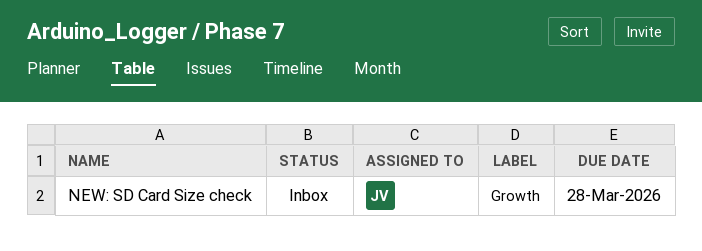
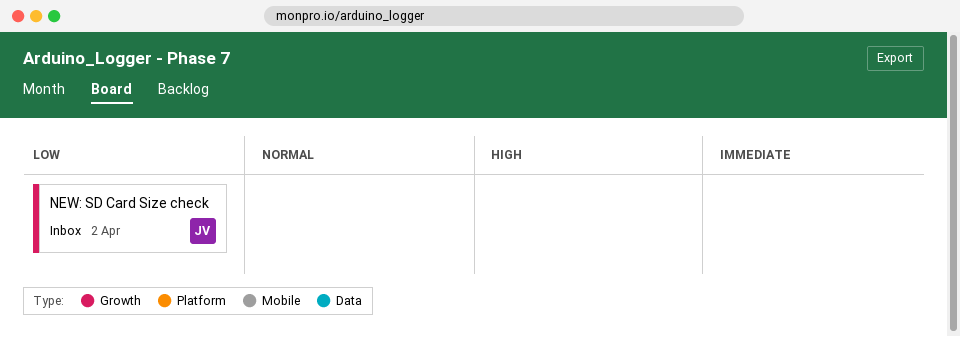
NEW: SD Card Size check, due: Mar 28 -> Apr 2

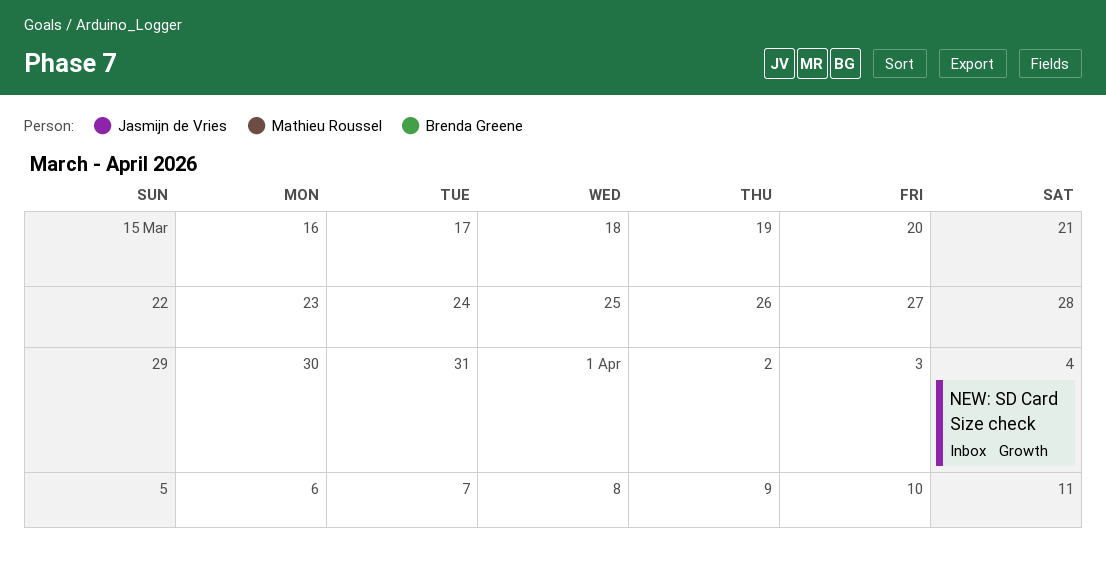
NEW: SD Card Size check, due: Apr 2 -> Apr 4

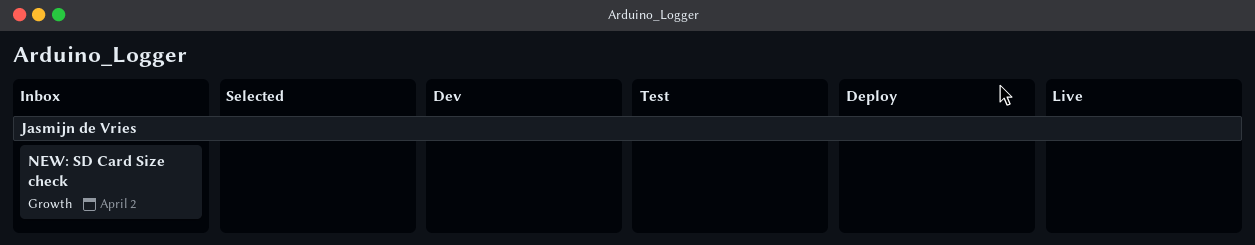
NEW: SD Card Size check, due: Apr 4 -> Apr 2

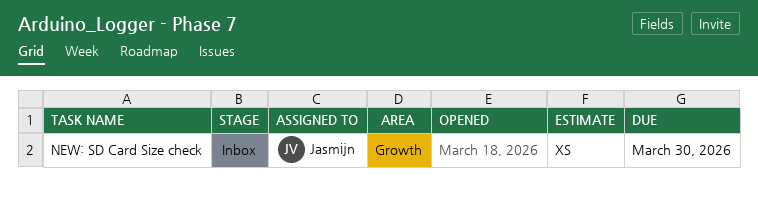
NEW: SD Card Size check, due: Apr 2 -> Mar 30

